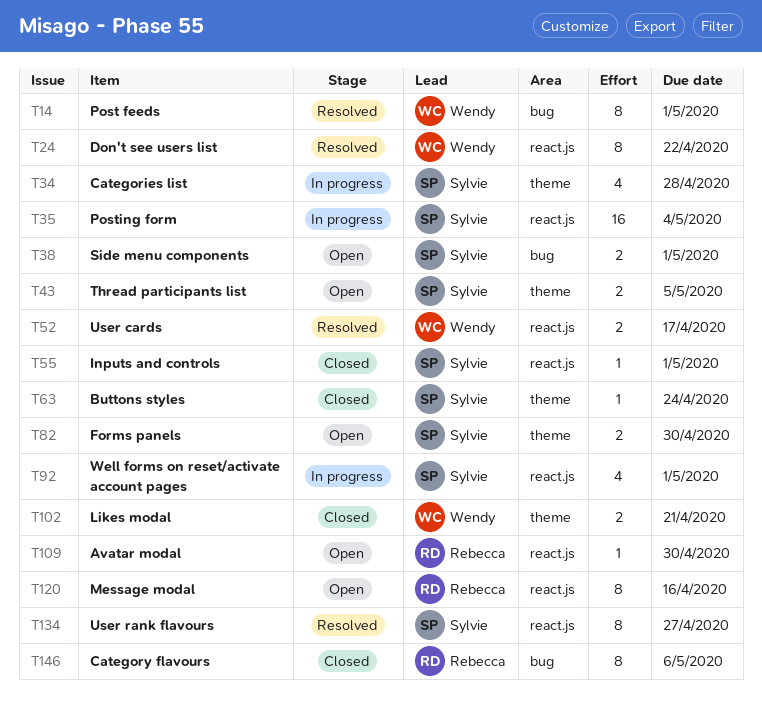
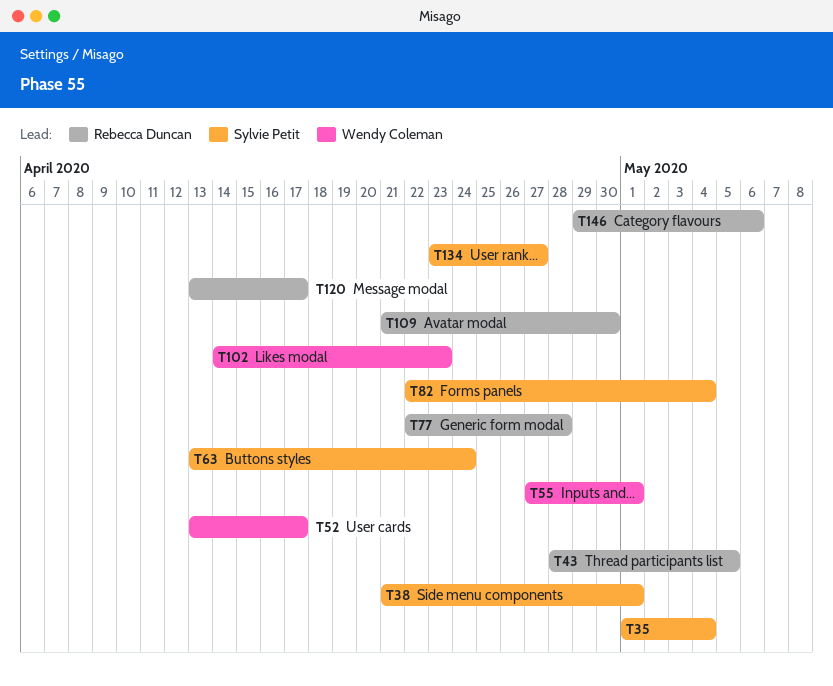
T14: present -> none
T24: present -> none
T34: present -> none
T43, owner: Sylvie Petit -> Rebecca Duncan
T55, owner: Sylvie Petit -> Wendy Coleman
T77: none -> present
T82, due: Apr 30 -> May 4
T92: present -> none
T102, due: Apr 21 -> Apr 23
T120, due: Apr 16 -> Apr 17

